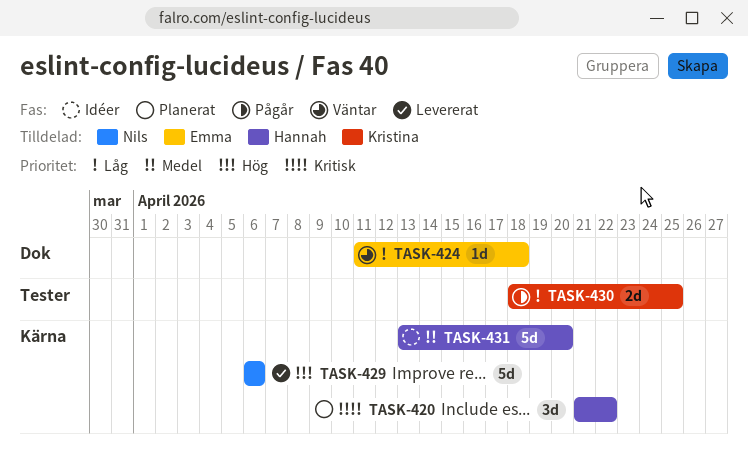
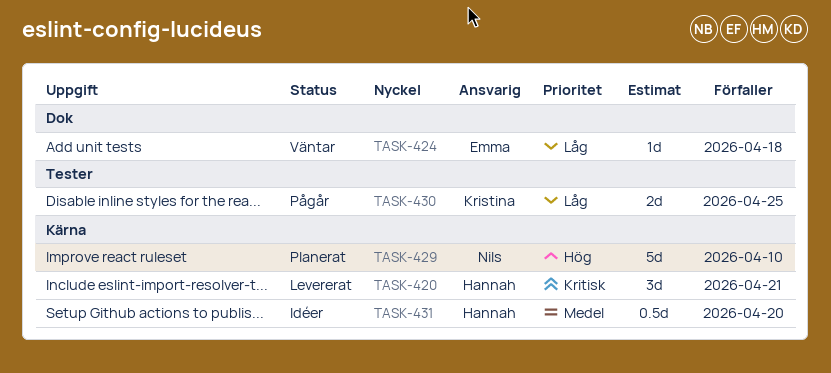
TASK-420, status: Planerat -> Levererat
TASK-420, due: Apr 22 -> Apr 21
TASK-429, status: Levererat -> Planerat
TASK-429, due: Apr 6 -> Apr 10
TASK-431, estimate: 5d -> 0.5d

